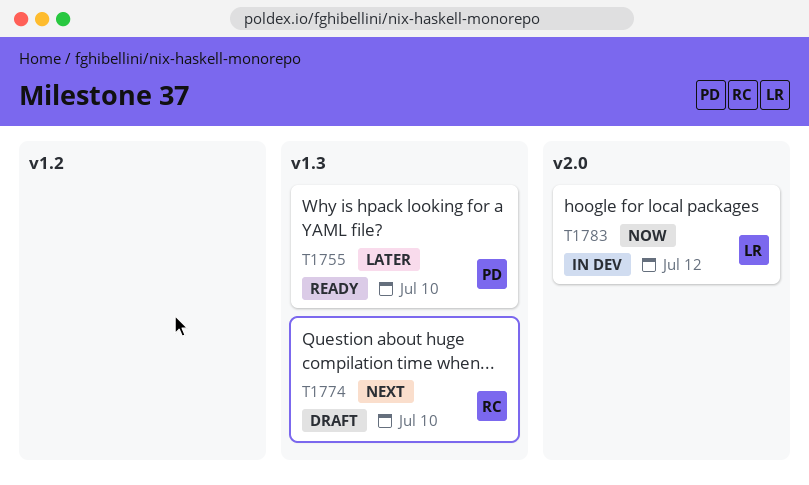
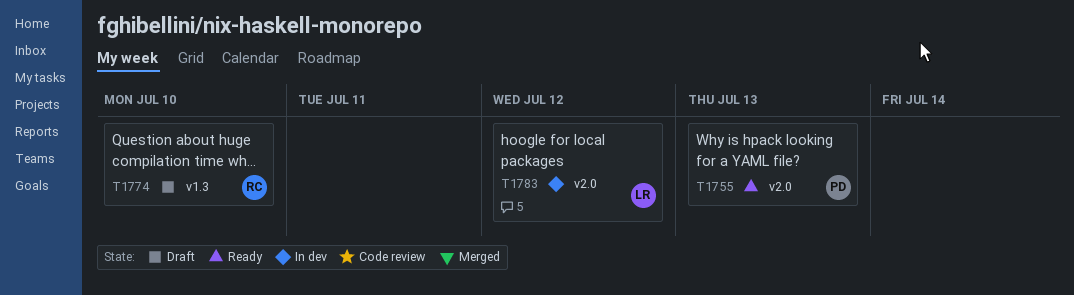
T1755, label: v1.3 -> v2.0
T1755, due: Jul 10 -> Jul 13

